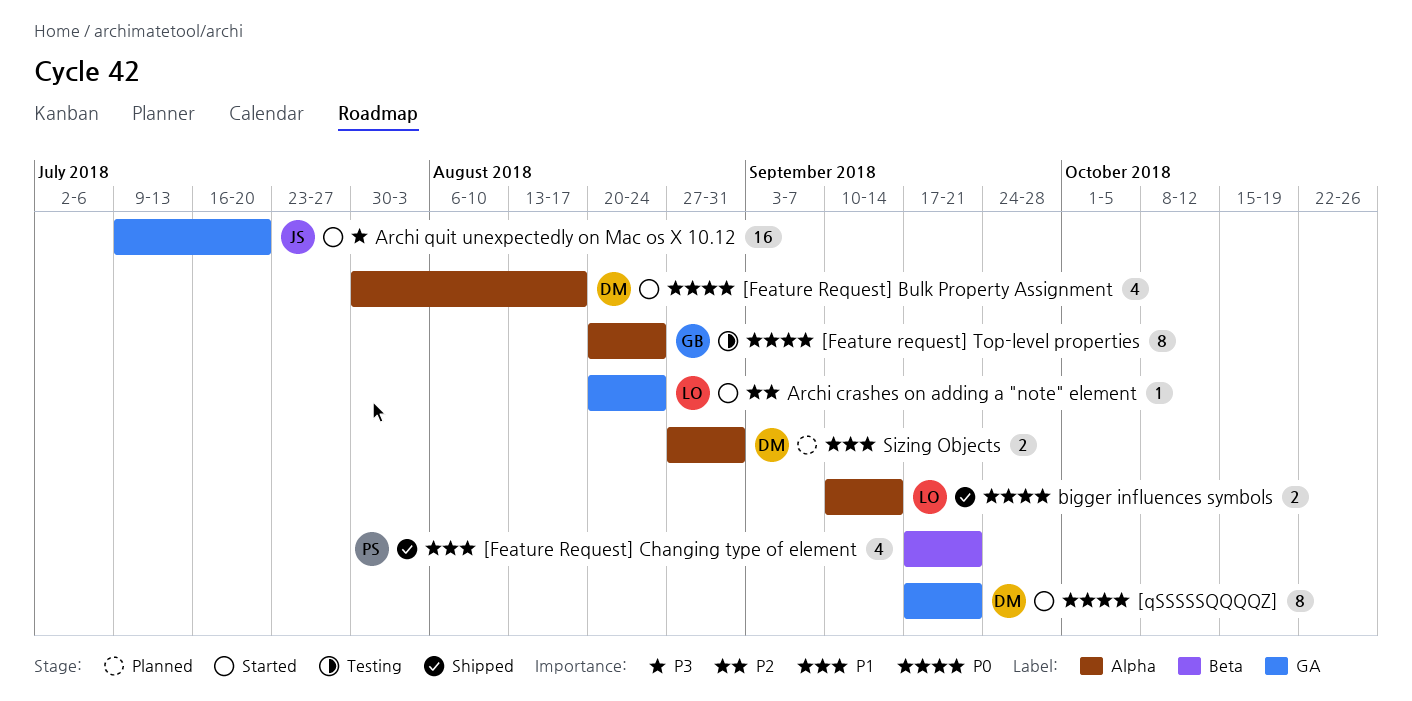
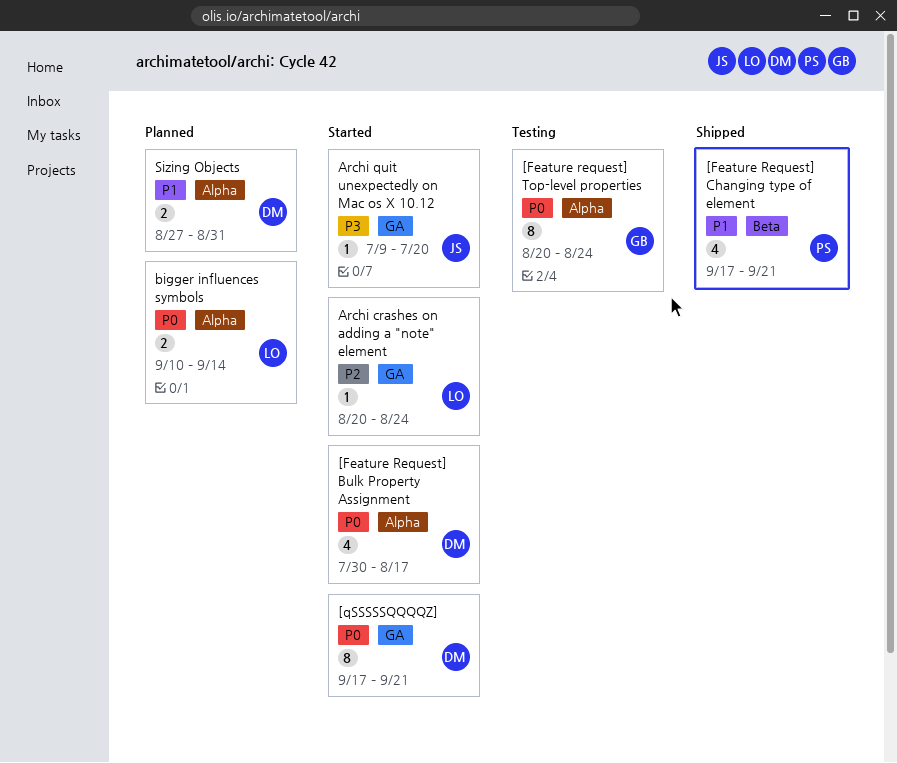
Archi quit unexpectedly on Mac os X 10.12, estimate: 16 -> 1
bigger influences symbols, status: Shipped -> Planned

